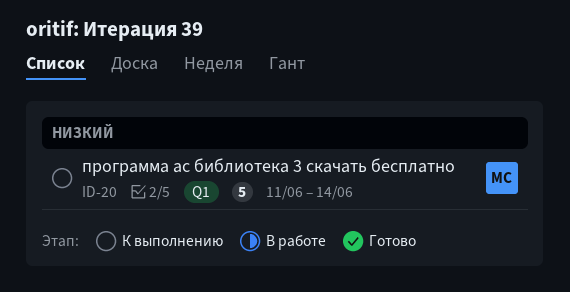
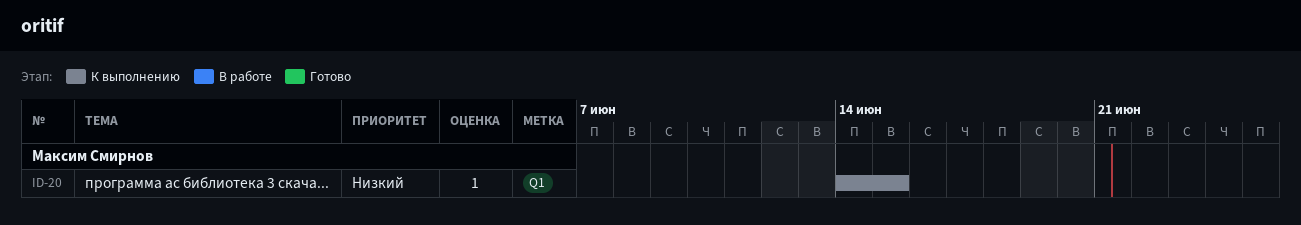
ID-20, estimate: 5 -> 1
ID-20, start: Jun 11 -> Jun 14
ID-20, due: Jun 14 -> Jun 15

